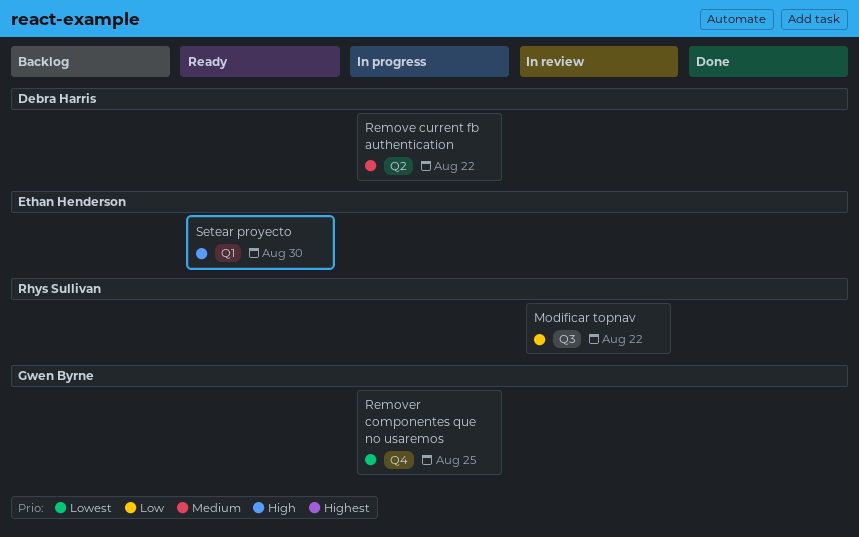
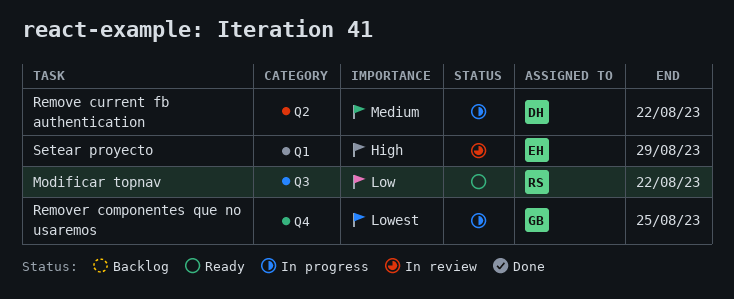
Modificar topnav, status: In review -> Ready
Setear proyecto, status: Ready -> In review
Setear proyecto, due: Aug 30 -> Aug 29

